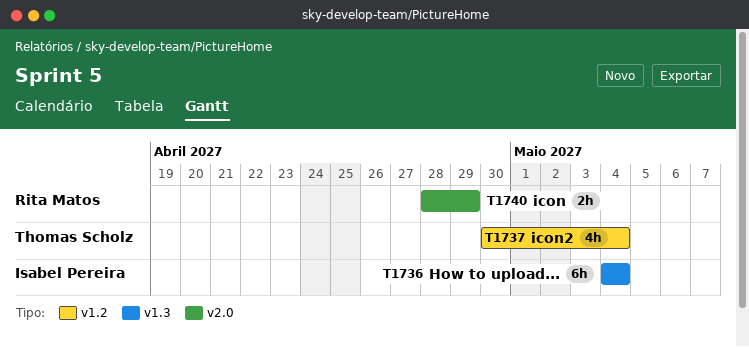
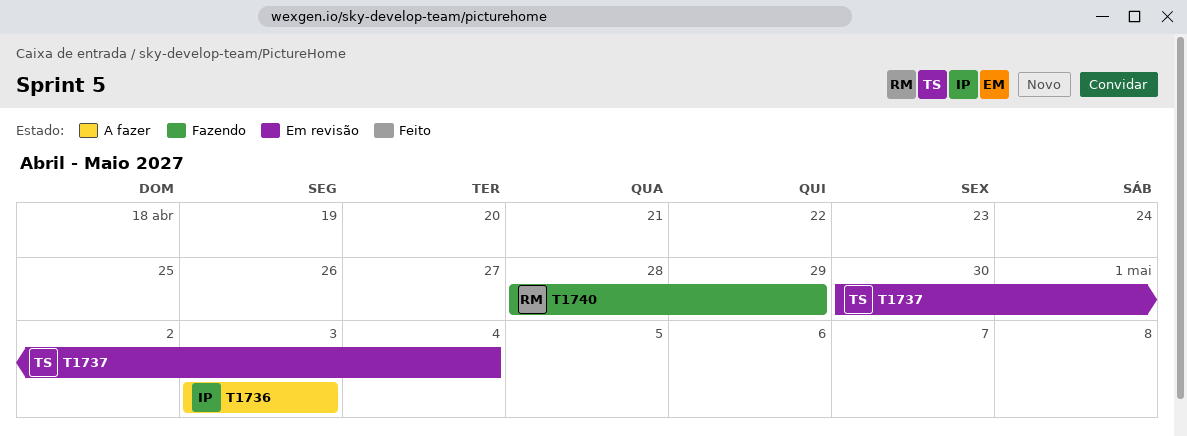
T1736, start: May 4 -> May 3
T1736, due: May 4 -> May 3

